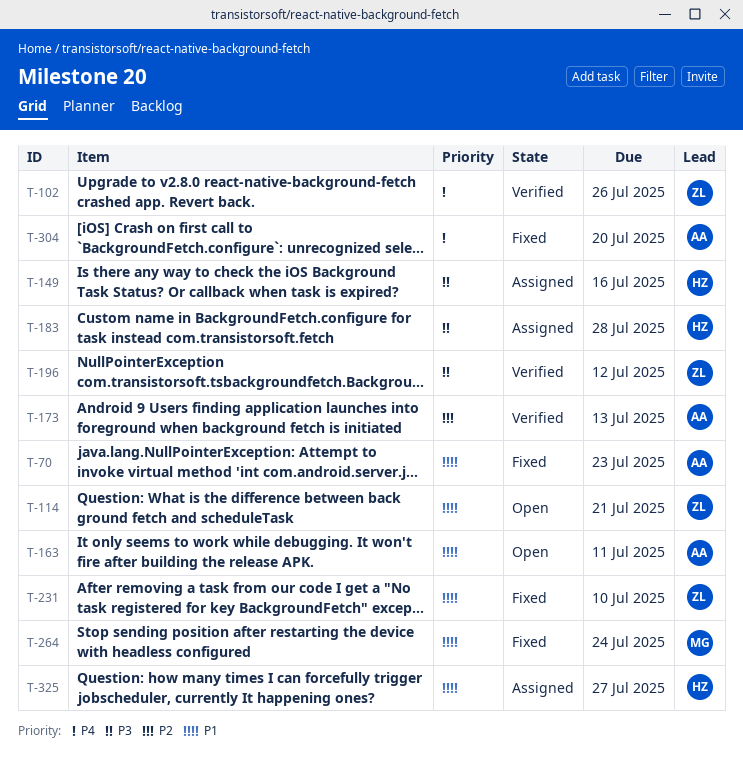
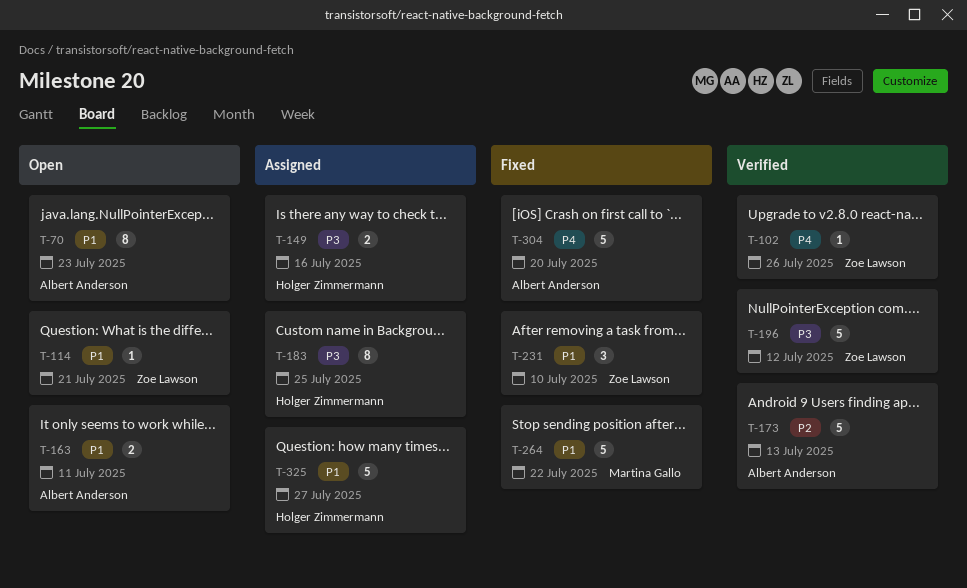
T-70, status: Fixed -> Open
T-183, due: Jul 28 -> Jul 25
T-264, due: Jul 24 -> Jul 22

